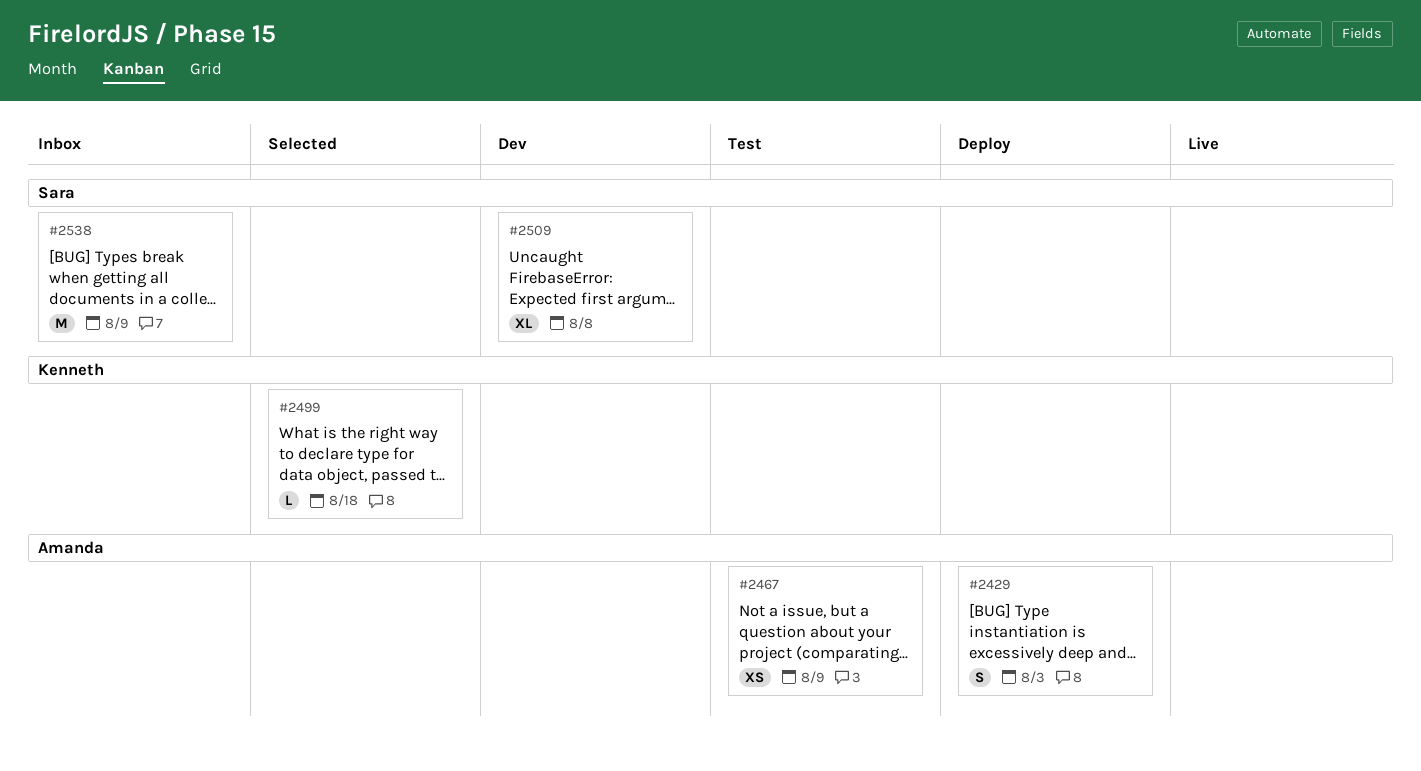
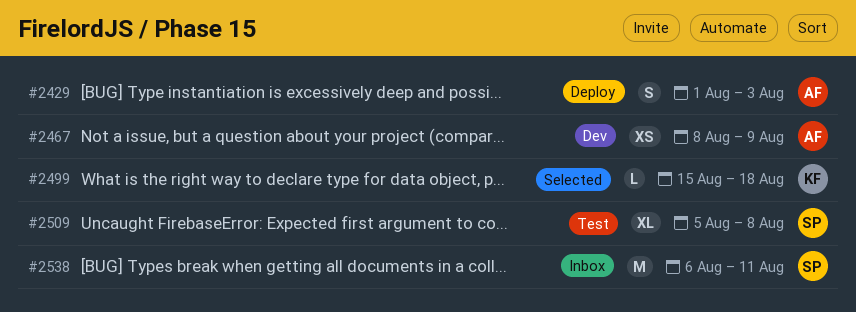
#2467, status: Test -> Dev
#2509, status: Dev -> Test
#2538, due: Aug 9 -> Aug 11

